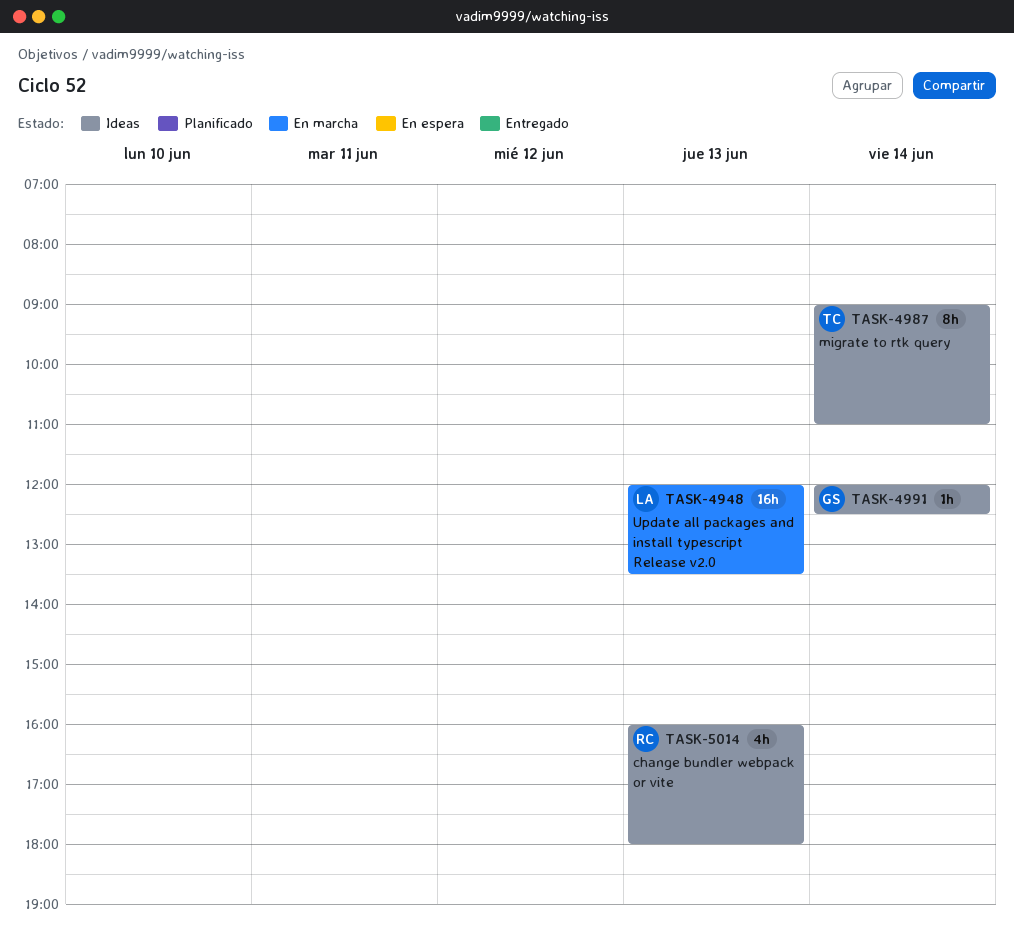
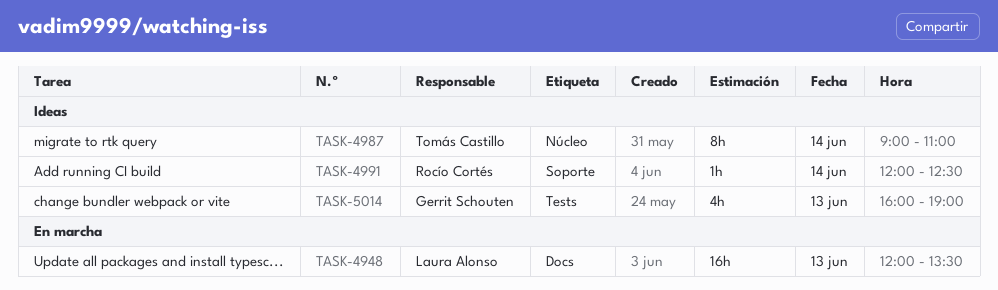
TASK-4991, owner: Gerrit Schouten -> Rocío Cortés
TASK-5014, owner: Rocío Cortés -> Gerrit Schouten
TASK-5014, ends: 18:00 -> 19:00

